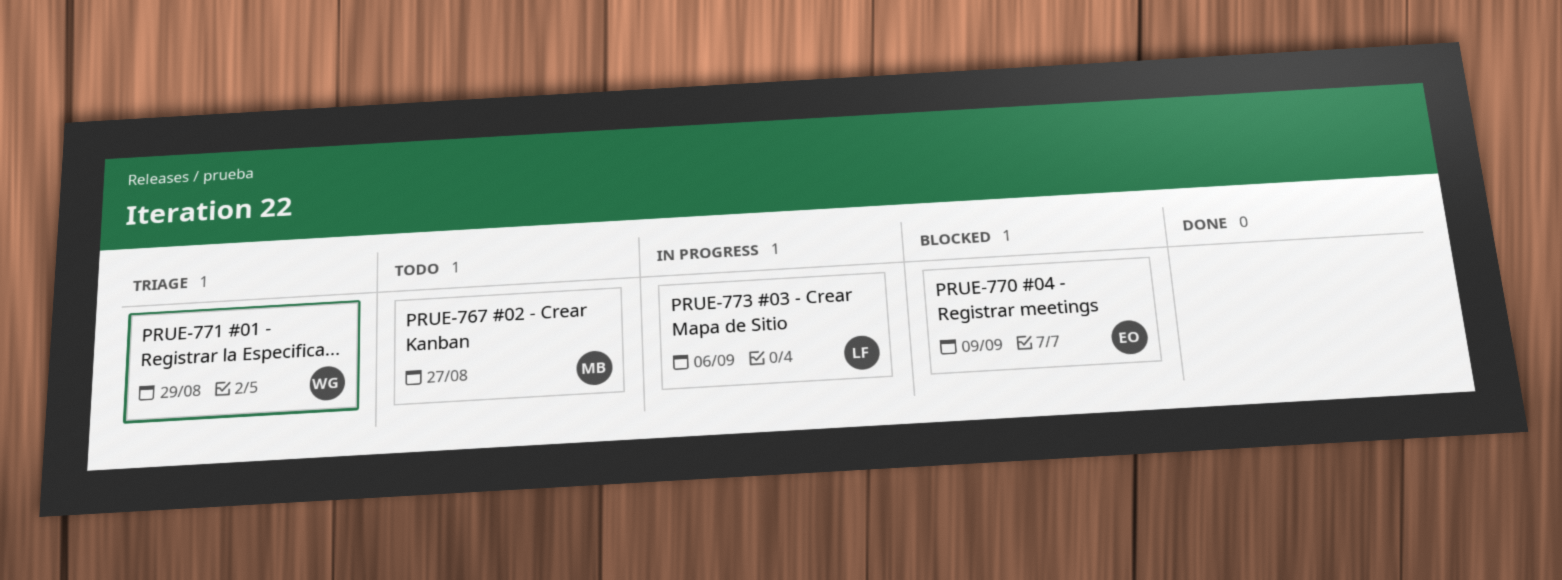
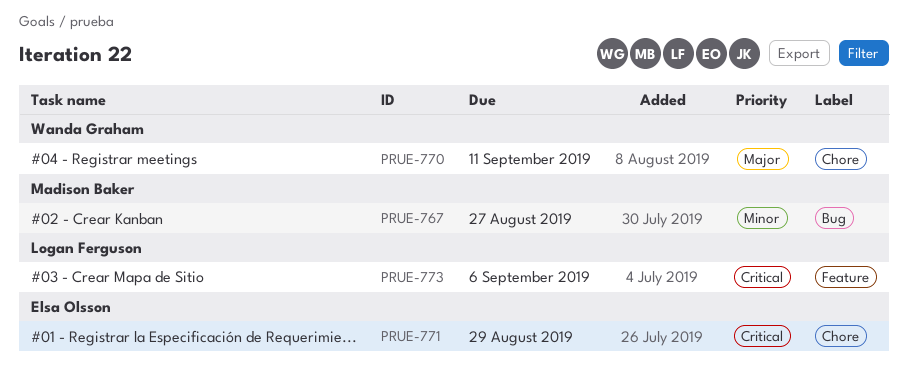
PRUE-770, owner: Elsa Olsson -> Wanda Graham
PRUE-770, due: Sep 9 -> Sep 11
PRUE-771, owner: Wanda Graham -> Elsa Olsson

